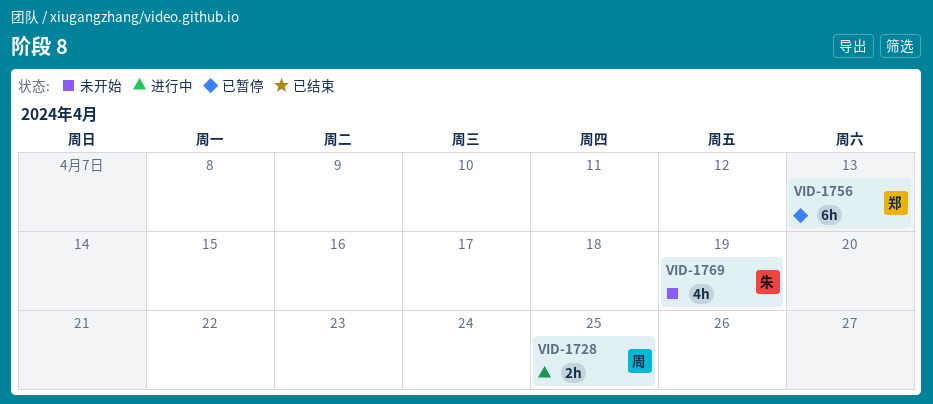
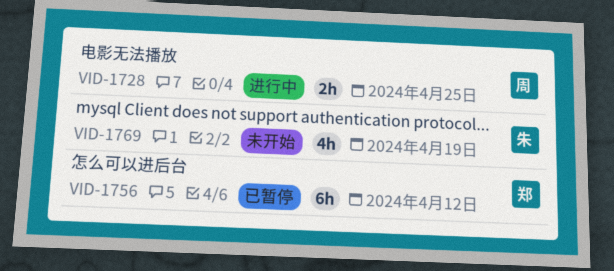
VID-1756, due: Apr 13 -> Apr 12

